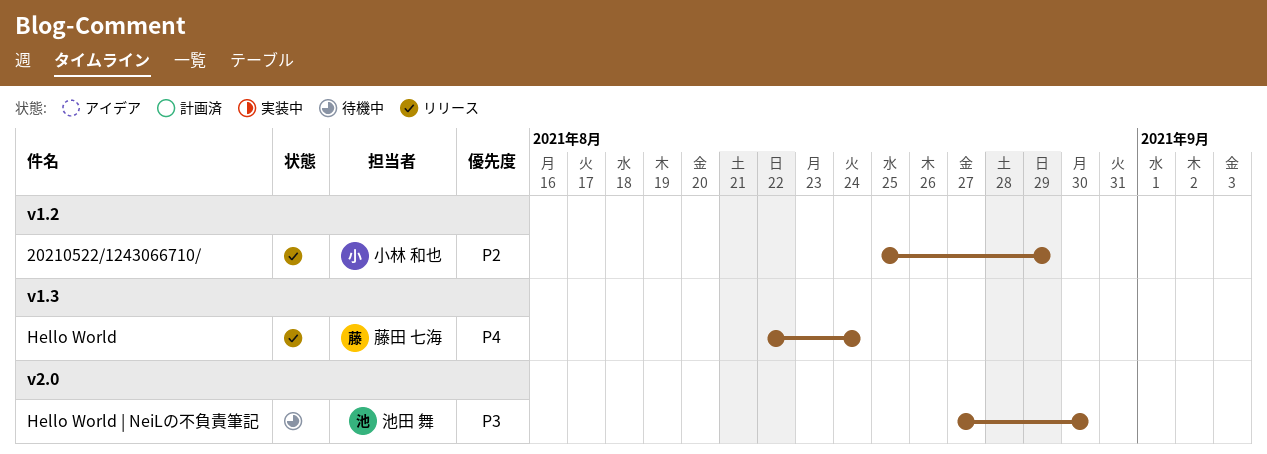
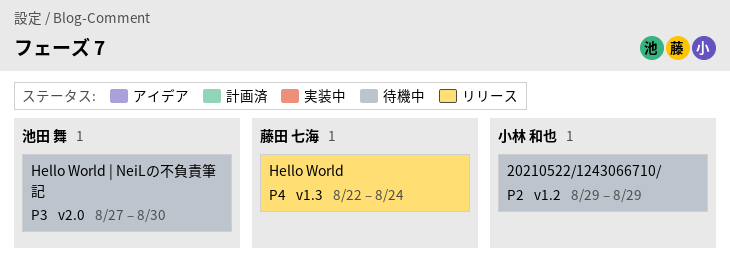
20210522/1243066710/, status: リリース -> 待機中
20210522/1243066710/, start: Aug 25 -> Aug 29

